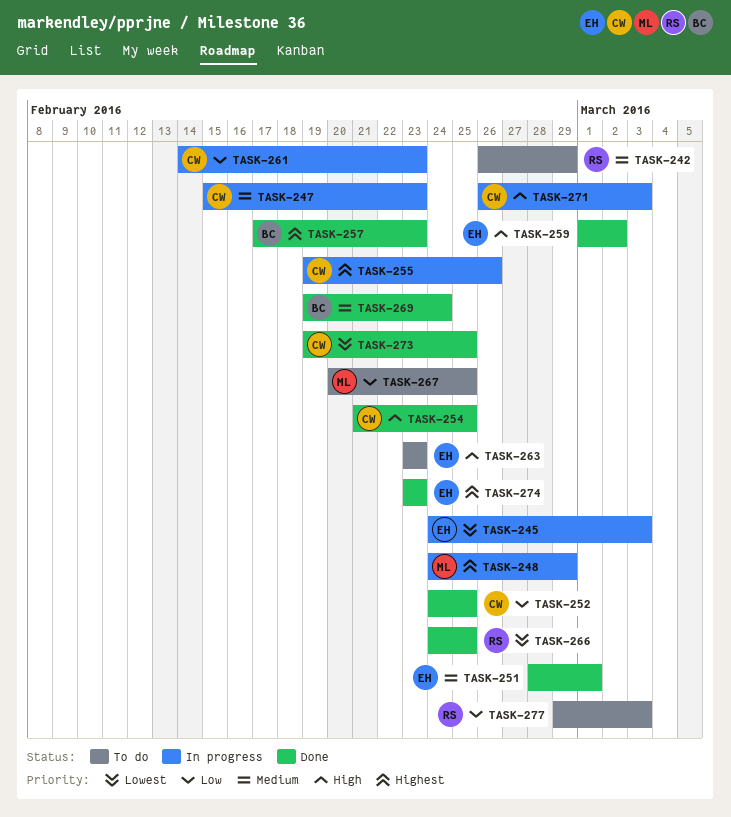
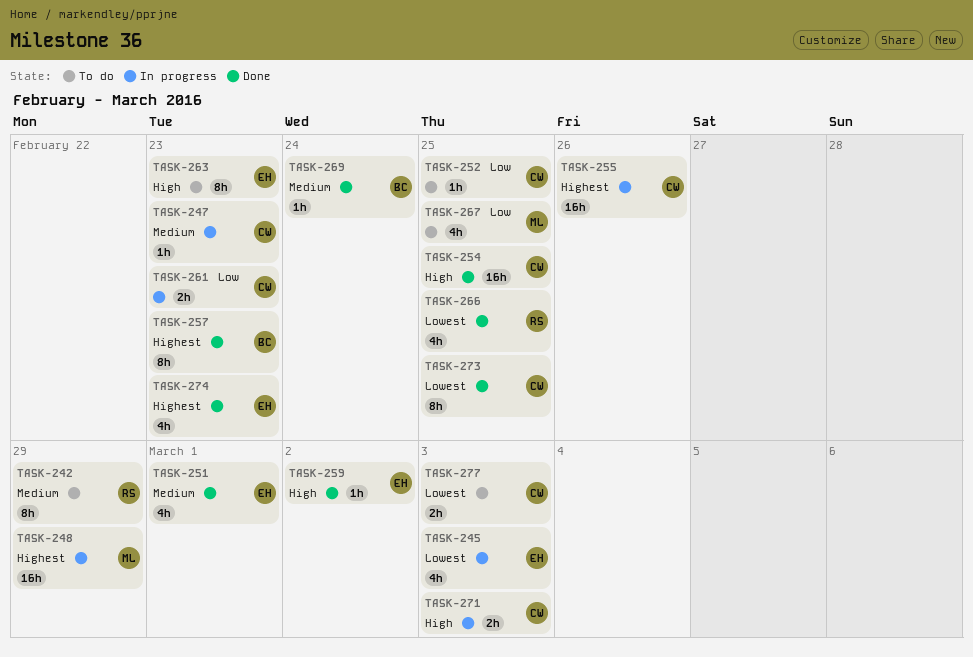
TASK-252, status: Done -> To do
TASK-277, owner: RS -> CW
TASK-277, priority: Low -> Lowest

